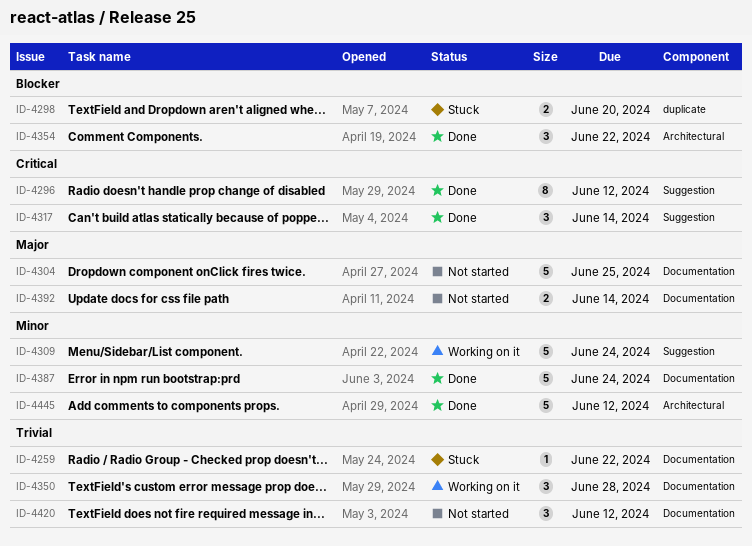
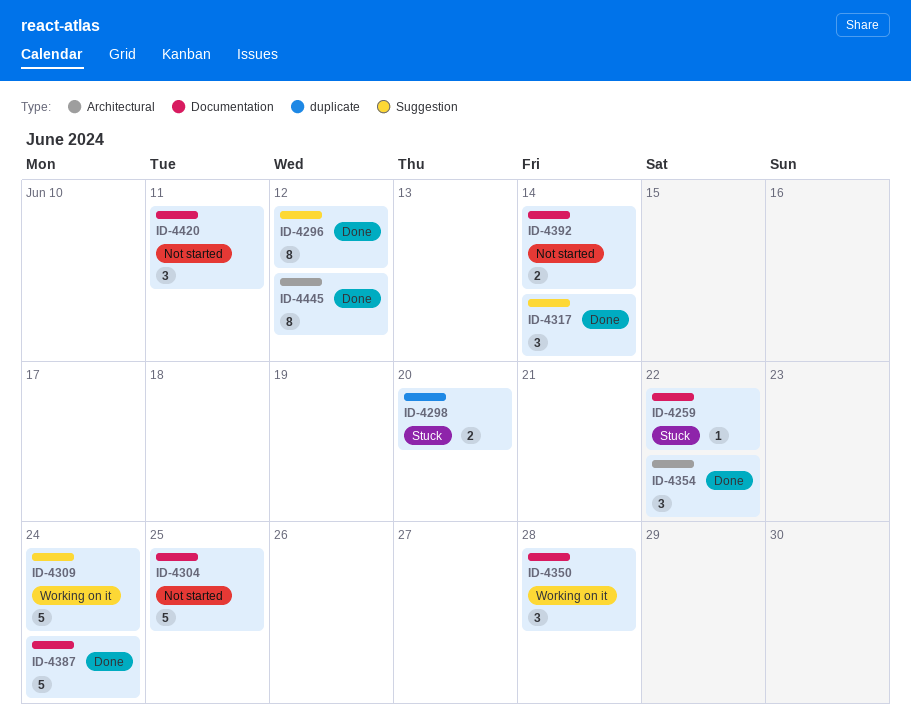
ID-4420, due: Jun 12 -> Jun 11
ID-4445, estimate: 5 -> 8

